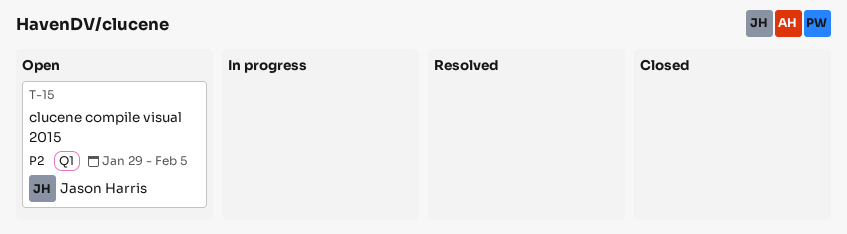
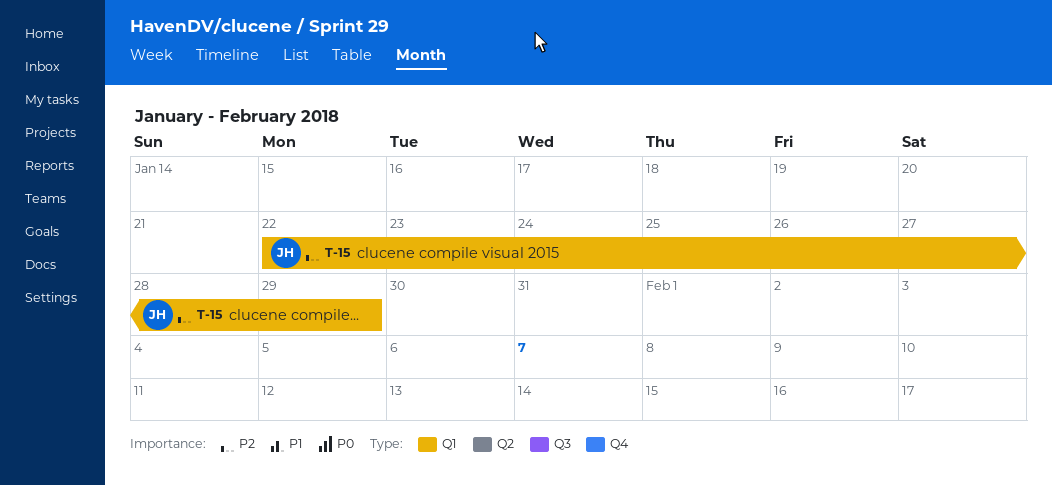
T-15, start: Jan 29 -> Jan 22
T-15, due: Feb 5 -> Jan 29

